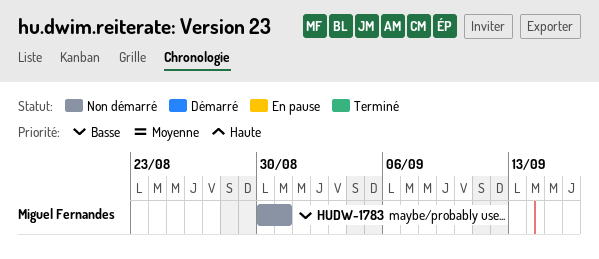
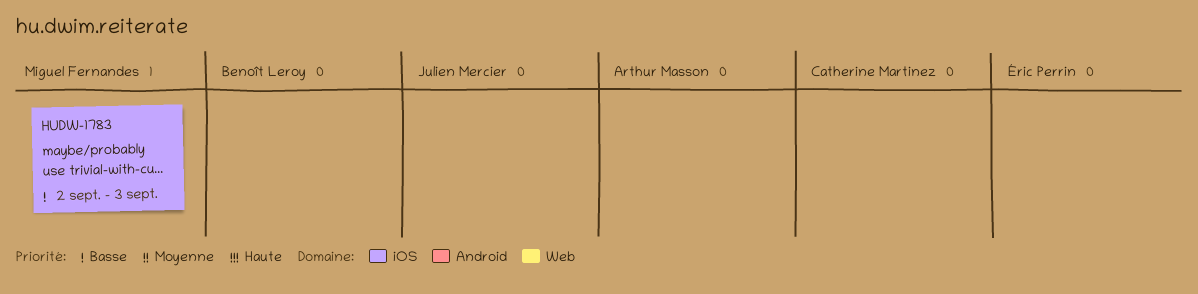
HUDW-1783, start: Aug 30 -> Sep 2
HUDW-1783, due: Aug 31 -> Sep 3

